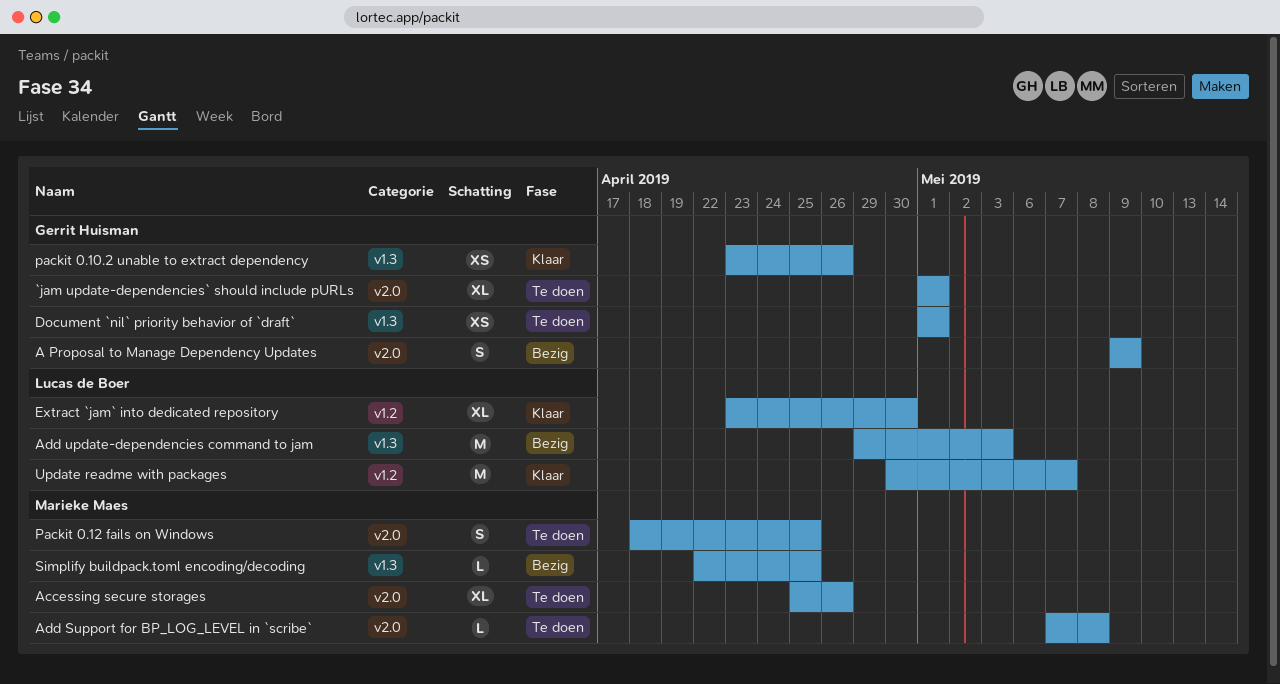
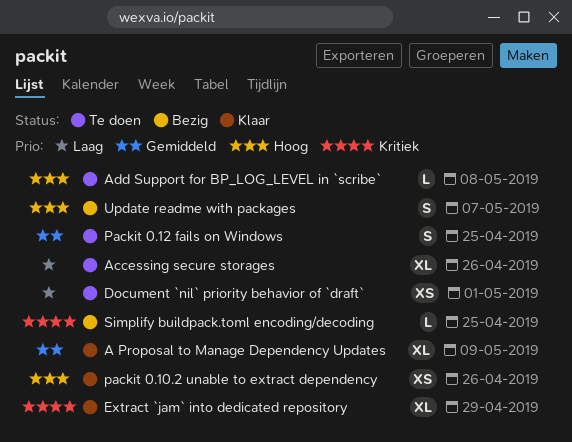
`jam update-dependencies` should include pURLs: present -> none
A Proposal to Manage Dependency Updates, status: Bezig -> Klaar
A Proposal to Manage Dependency Updates, estimate: S -> XL
Add update-dependencies command to jam: present -> none
Extract `jam` into dedicated repository, due: Apr 30 -> Apr 29
Update readme with packages, status: Klaar -> Bezig
Update readme with packages, estimate: M -> S

